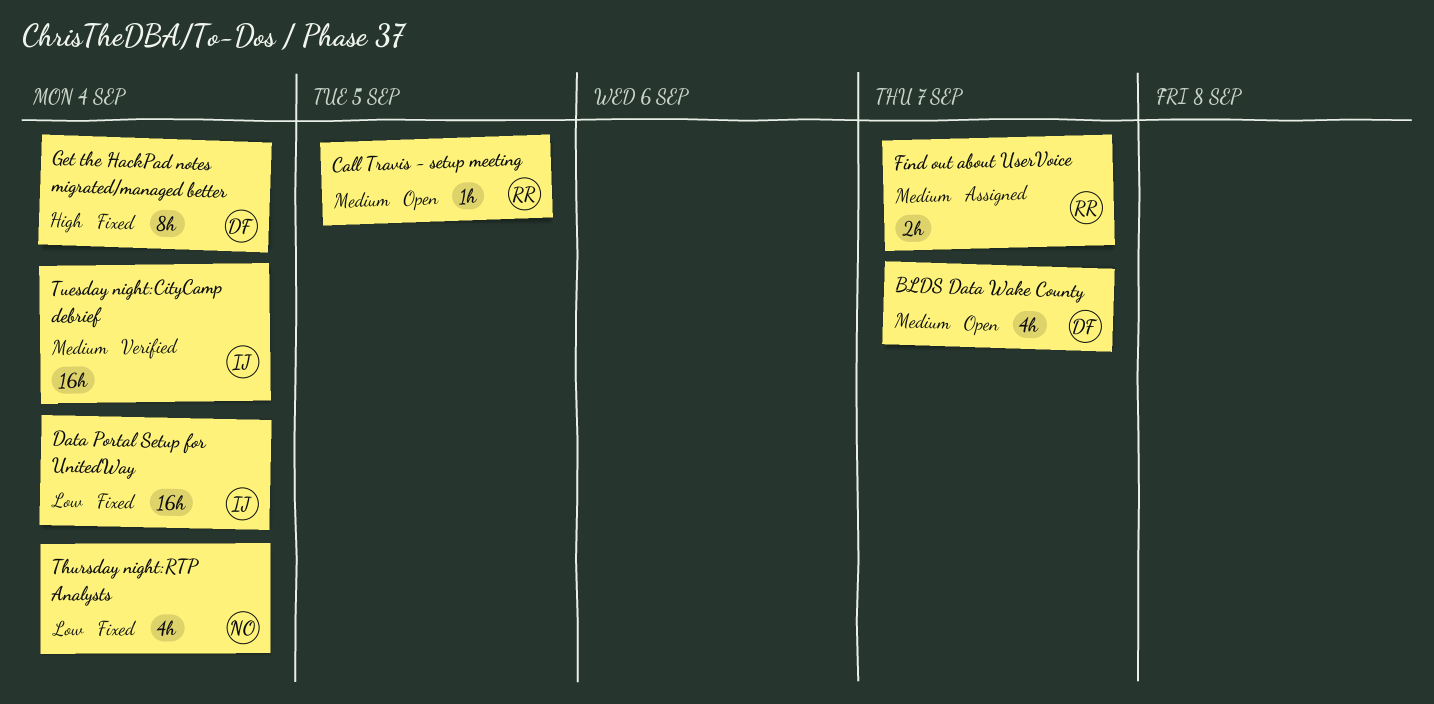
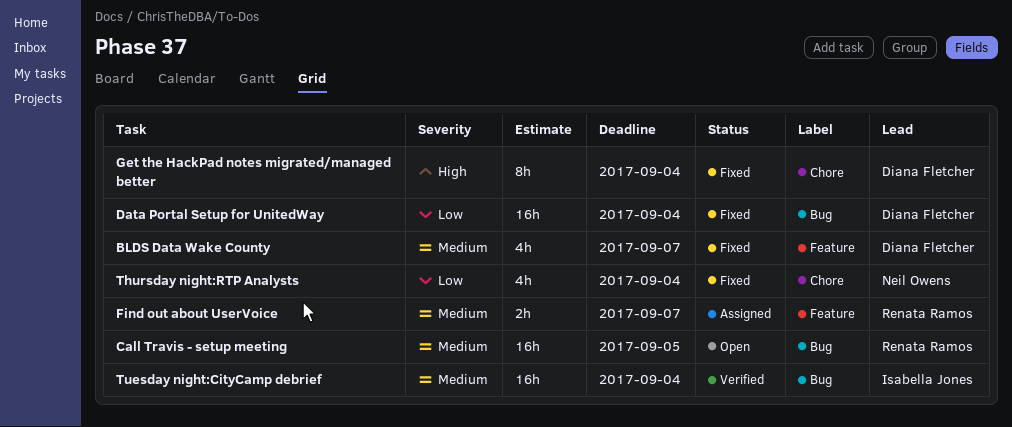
BLDS Data Wake County, status: Open -> Fixed
Call Travis - setup meeting, estimate: 1h -> 16h
Data Portal Setup for UnitedWay, owner: Isabella Jones -> Diana Fletcher

